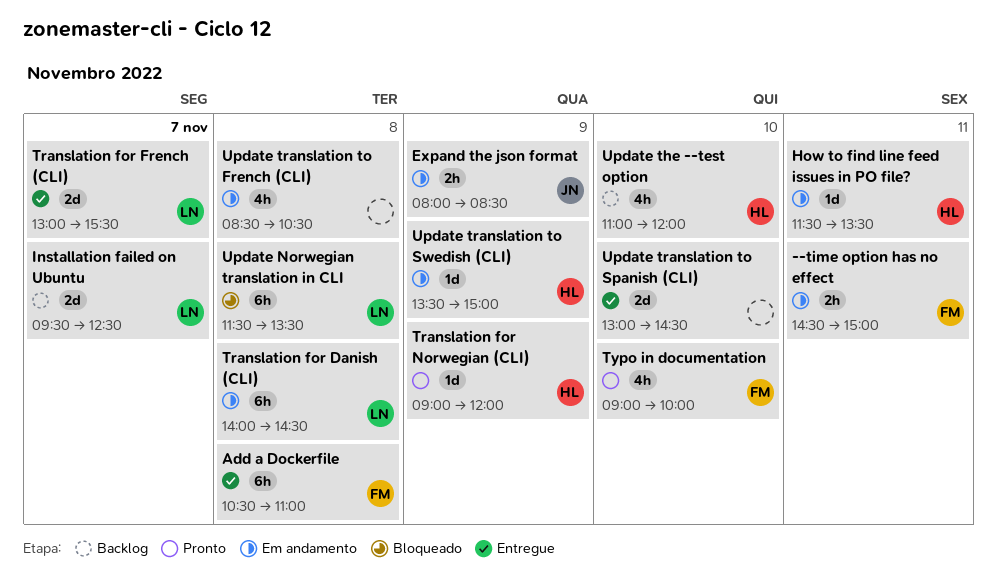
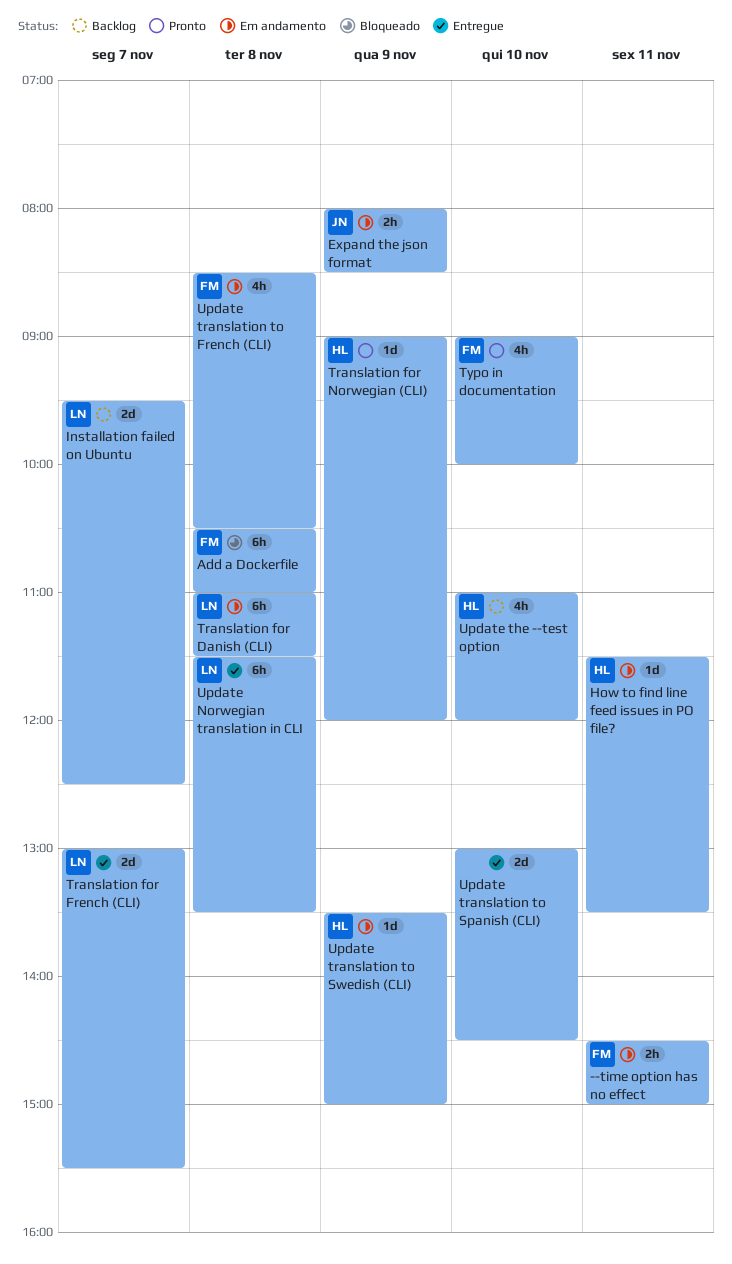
Add a Dockerfile, status: Entregue -> Bloqueado
Translation for Danish (CLI), begins: 14:00 -> 11:00
Translation for Danish (CLI), ends: 14:30 -> 11:30
Update Norwegian translation in CLI, status: Bloqueado -> Entregue
Update translation to French (CLI), owner: none -> FM

